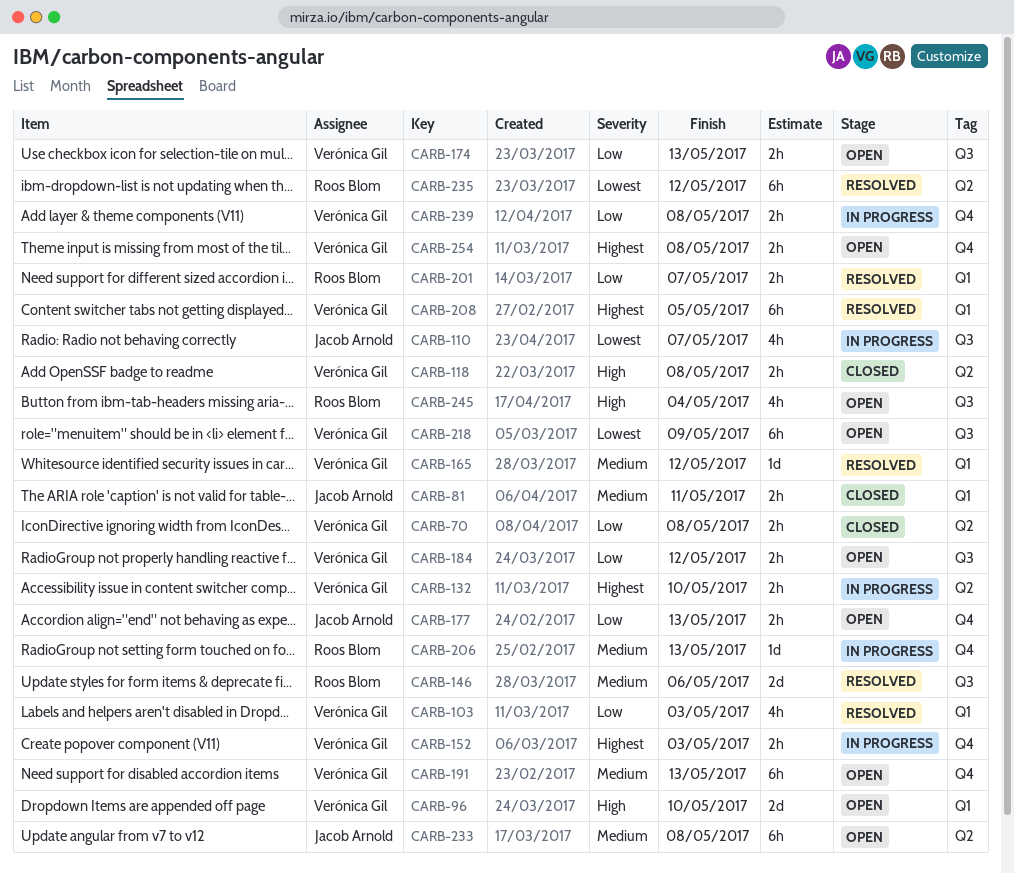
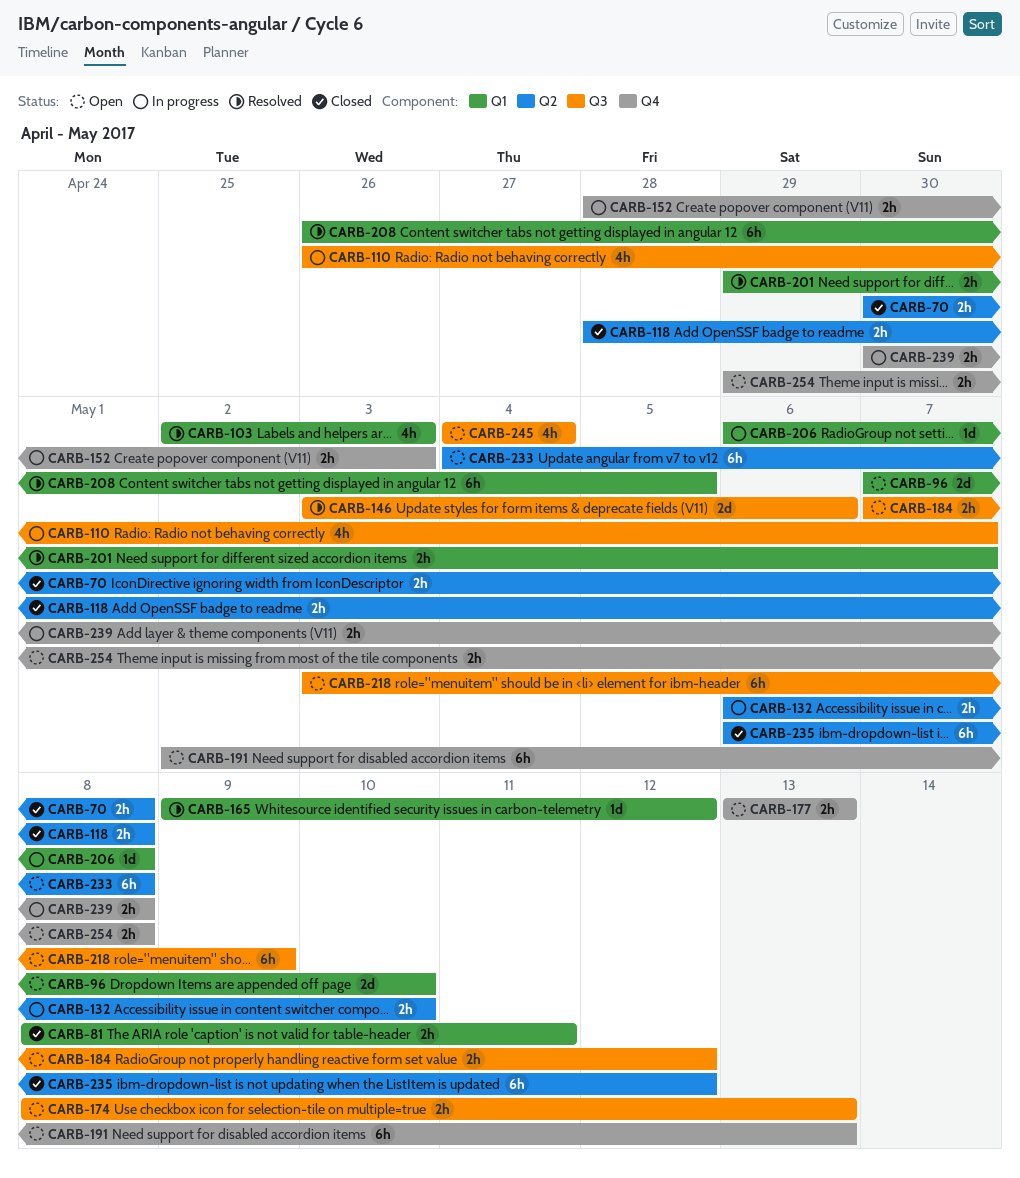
CARB-206, label: Q4 -> Q1
CARB-206, due: May 13 -> May 8
CARB-235, status: Resolved -> Closed

